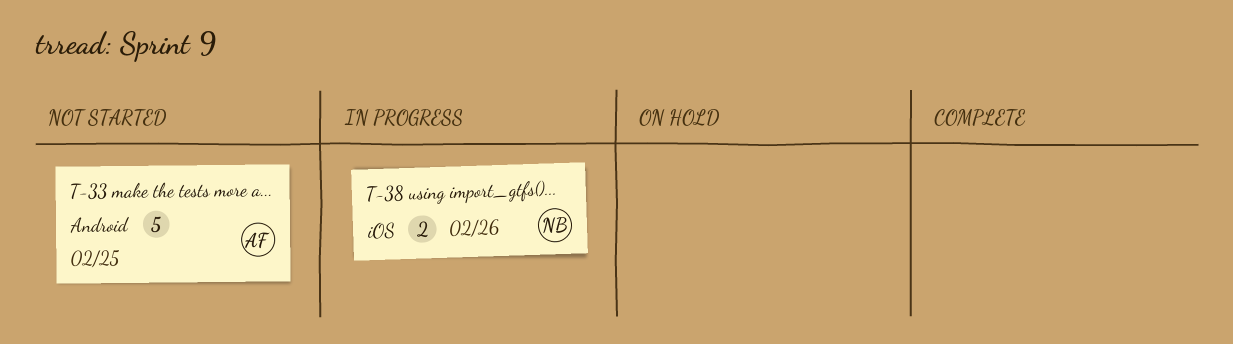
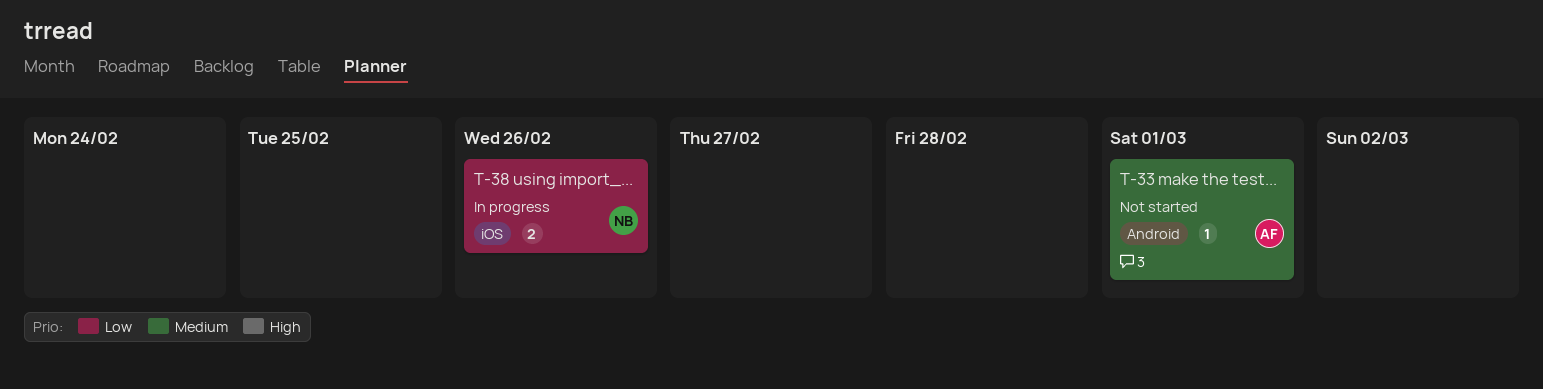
T-33, estimate: 5 -> 1
T-33, due: Feb 25 -> Mar 1

